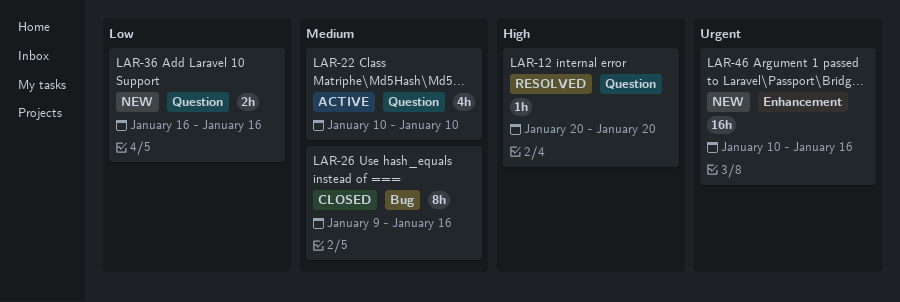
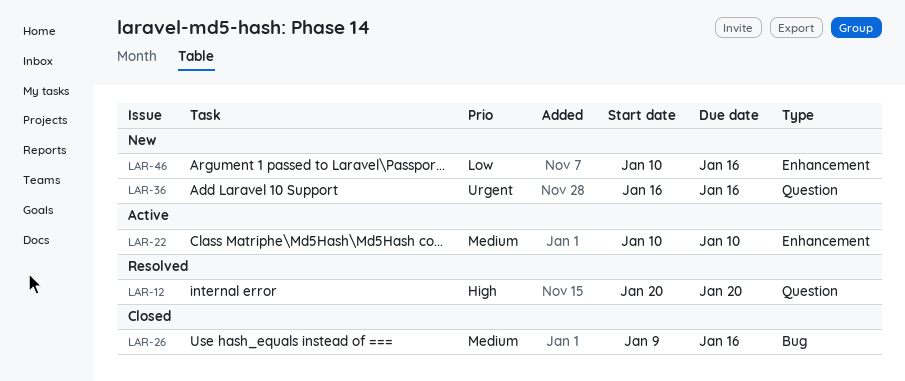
LAR-22, label: Question -> Enhancement
LAR-36, priority: Low -> Urgent
LAR-46, priority: Urgent -> Low

